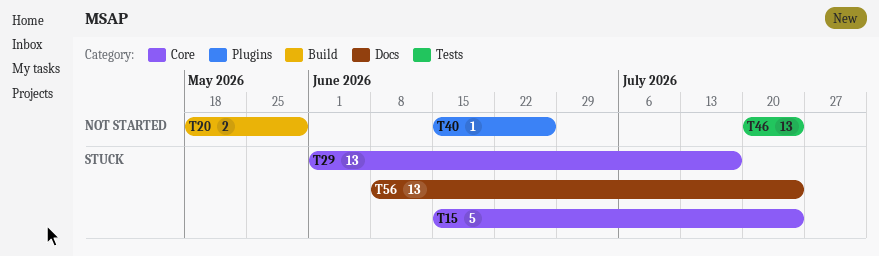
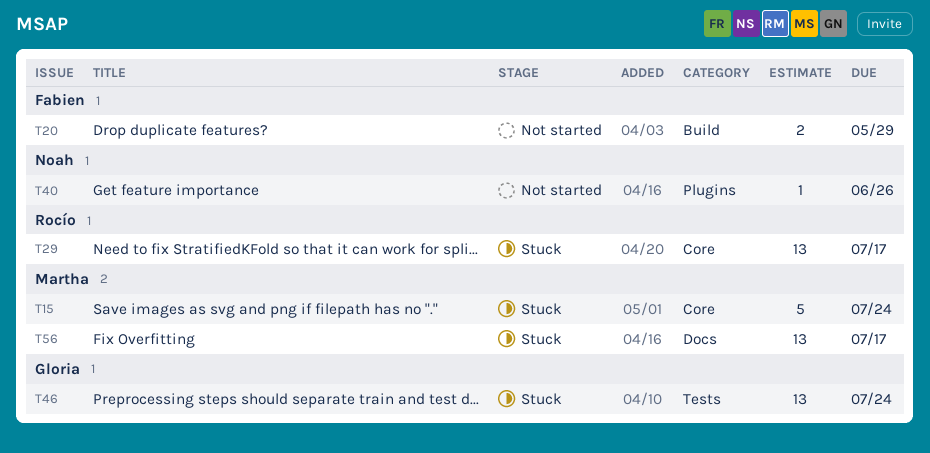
T46, status: Not started -> Stuck
T56, due: Jul 24 -> Jul 17

